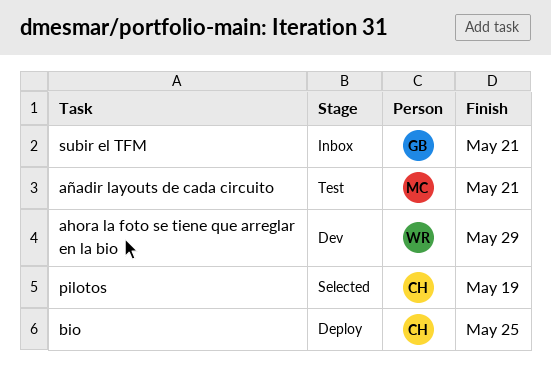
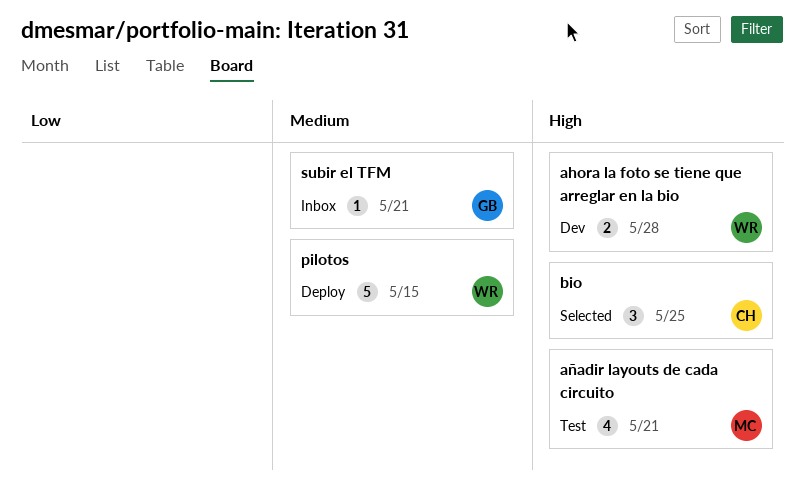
ahora la foto se tiene que arreglar en la bio, due: May 29 -> May 28
bio, status: Deploy -> Selected
pilotos, status: Selected -> Deploy
pilotos, owner: CH -> WR
pilotos, due: May 19 -> May 15

